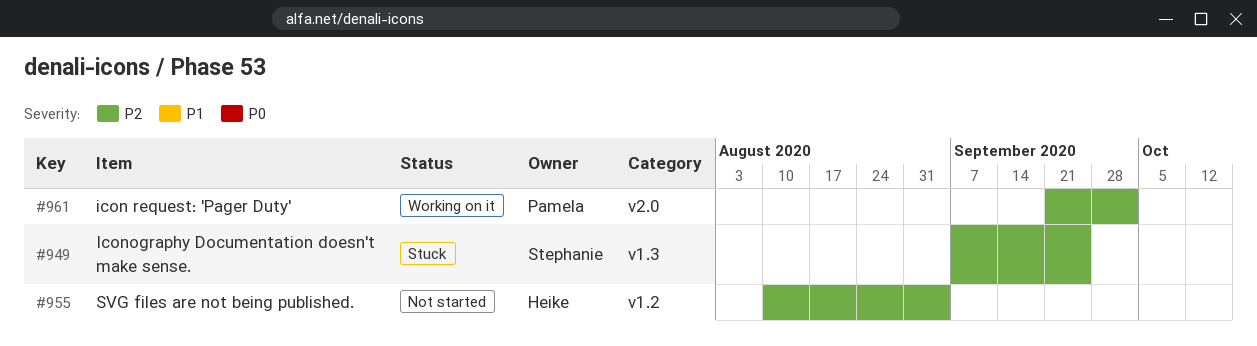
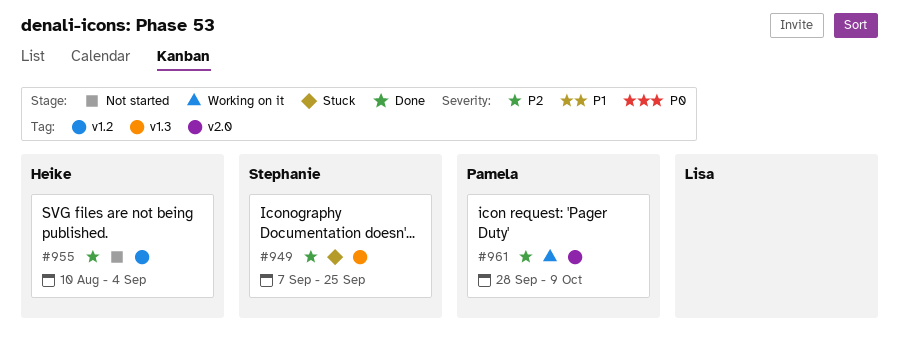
#961, start: Sep 21 -> Sep 28
#961, due: Oct 2 -> Oct 9

